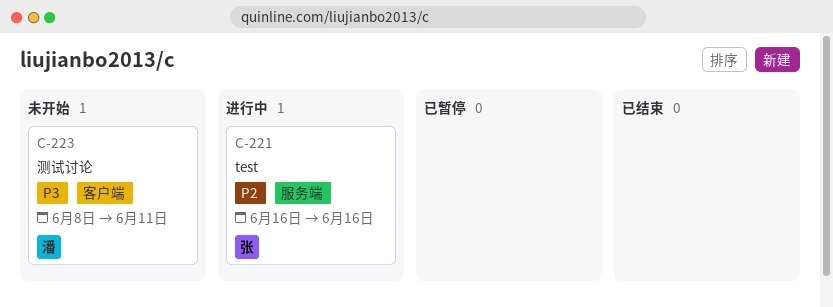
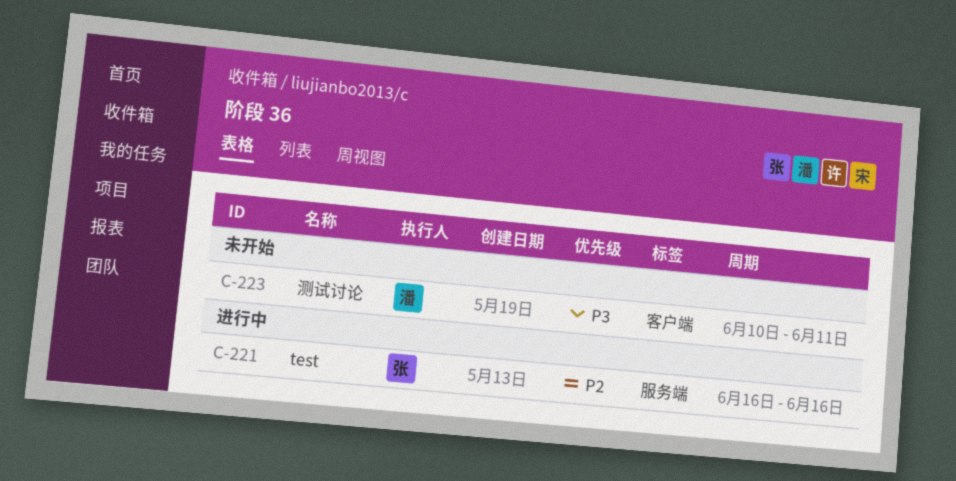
C-223, start: Jun 8 -> Jun 10

